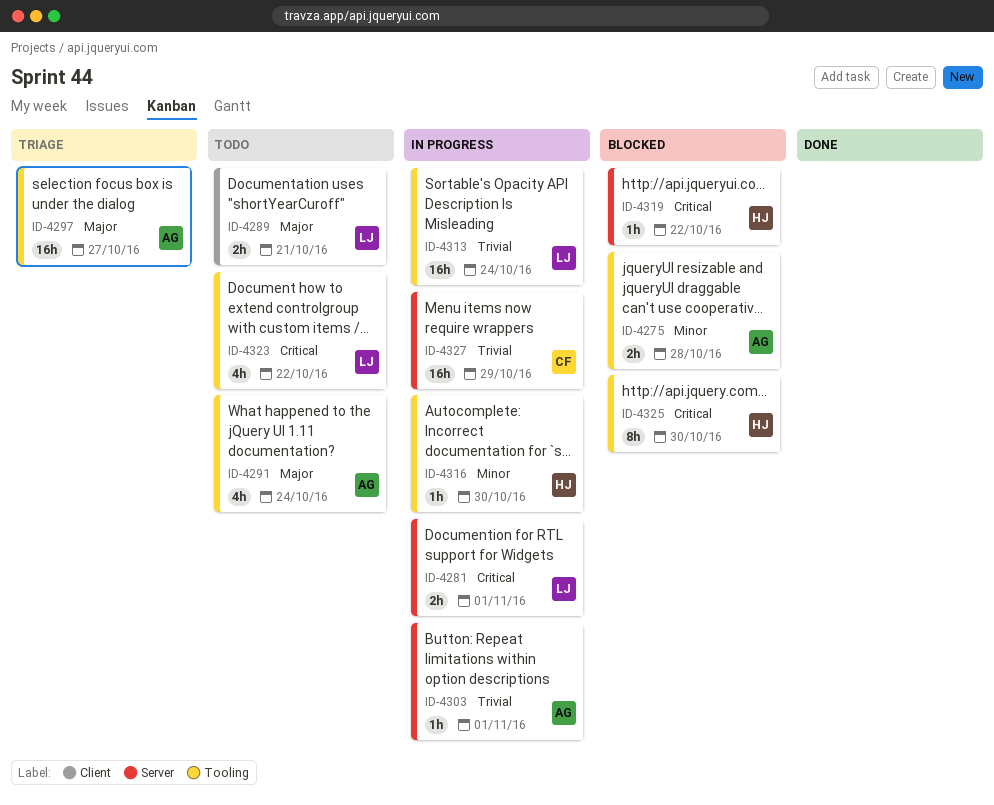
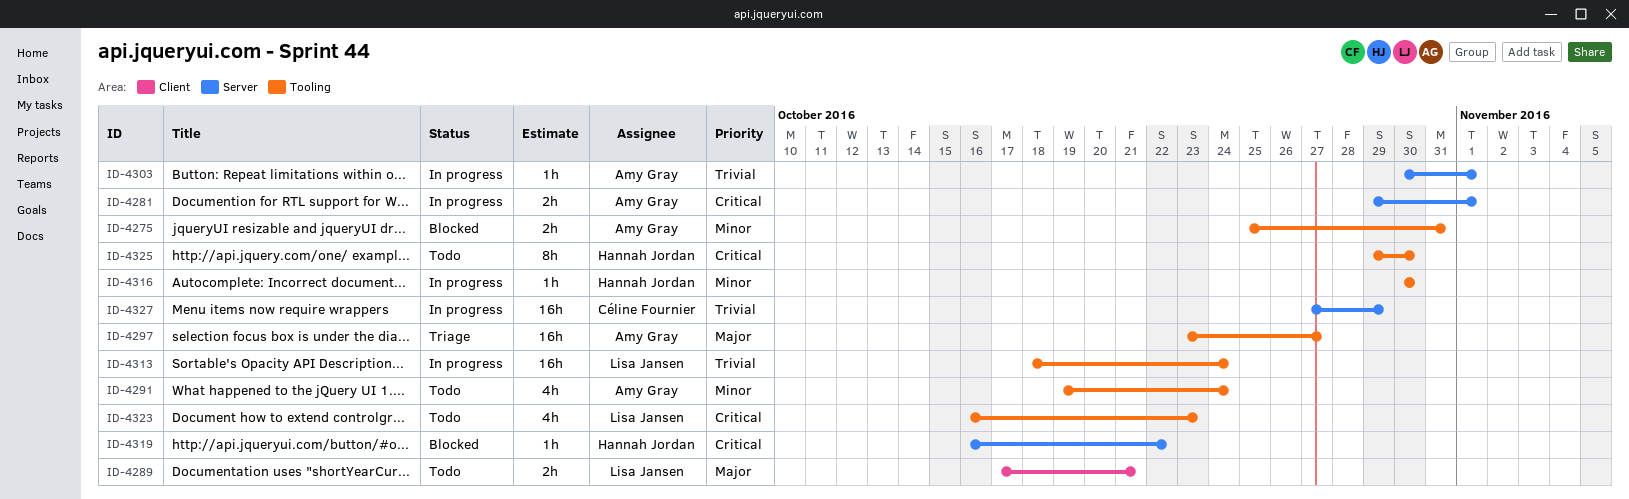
ID-4275, due: Oct 28 -> Oct 31
ID-4281, owner: Lisa Jansen -> Amy Gray
ID-4291, priority: Major -> Minor
ID-4323, due: Oct 22 -> Oct 23
ID-4325, status: Blocked -> Todo

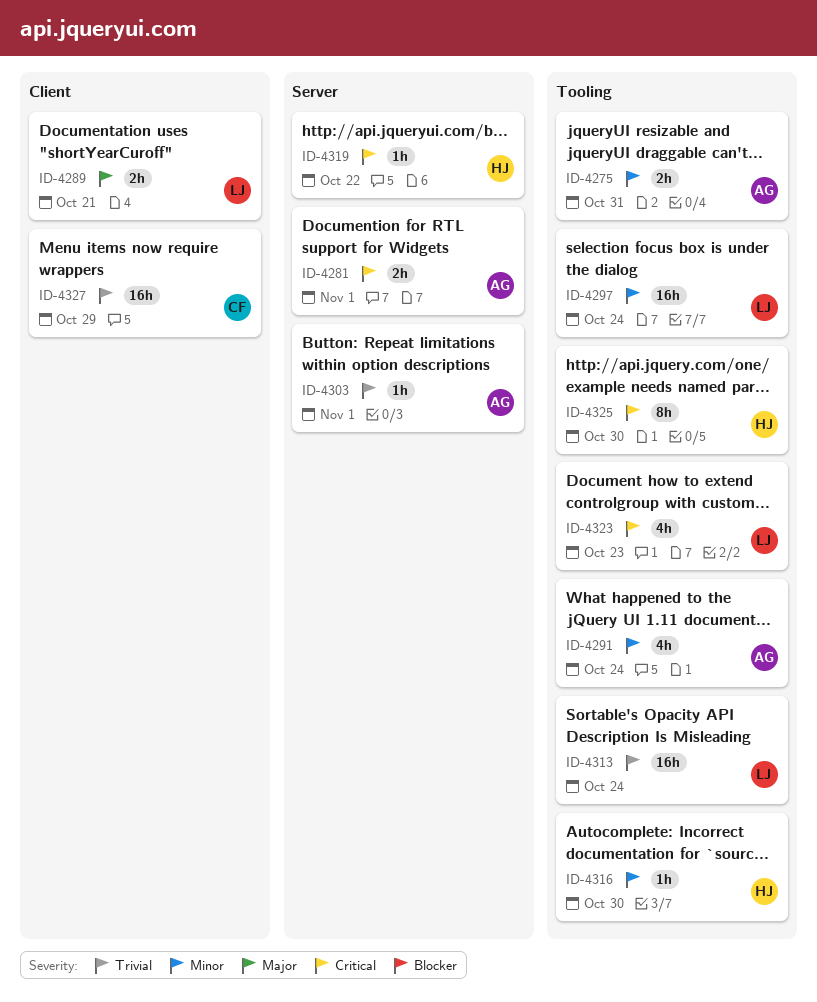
ID-4297, owner: Amy Gray -> Lisa Jansen
ID-4297, priority: Major -> Minor
ID-4297, due: Oct 27 -> Oct 24
ID-4327, label: Server -> Client

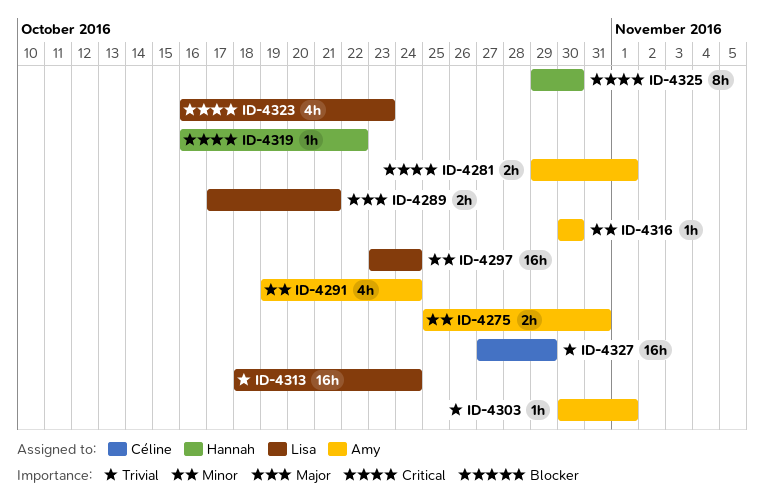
ID-4316, owner: Hannah -> Amy

